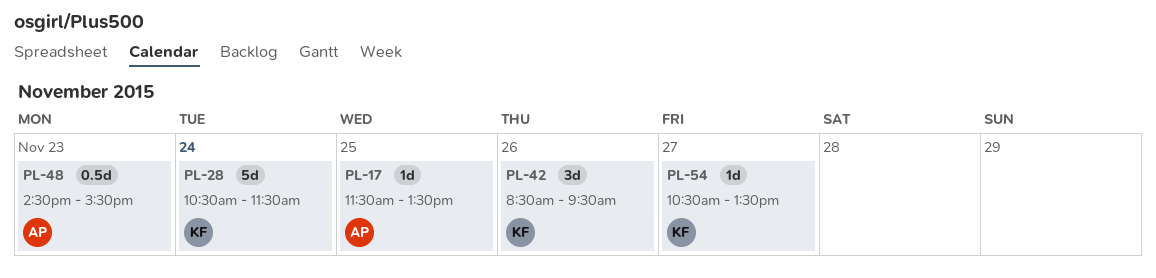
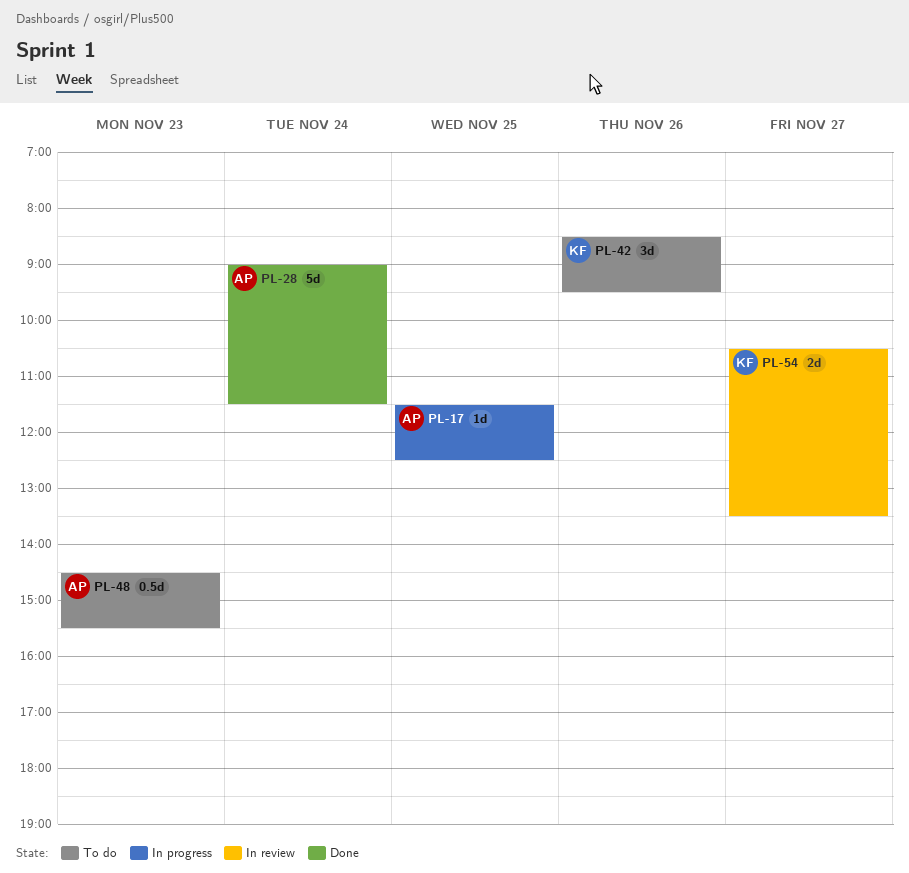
PL-17, ends: 13:30 -> 12:30
PL-28, owner: KF -> AP
PL-28, begins: 10:30 -> 09:00
PL-54, estimate: 1d -> 2d

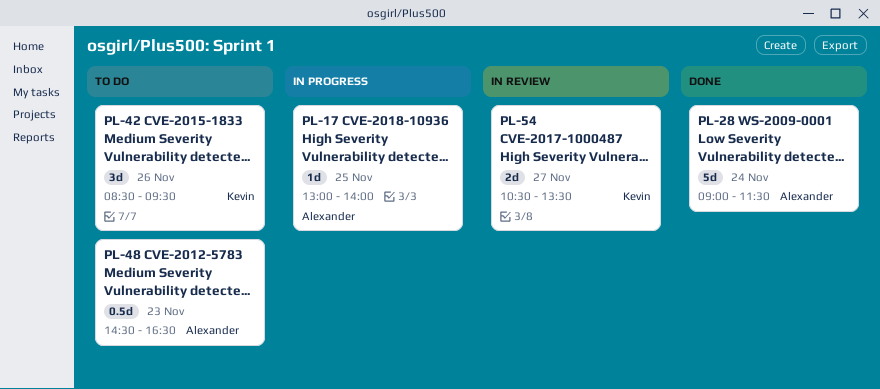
PL-17, begins: 11:30 -> 13:00
PL-17, ends: 12:30 -> 14:00
PL-48, ends: 15:30 -> 16:30

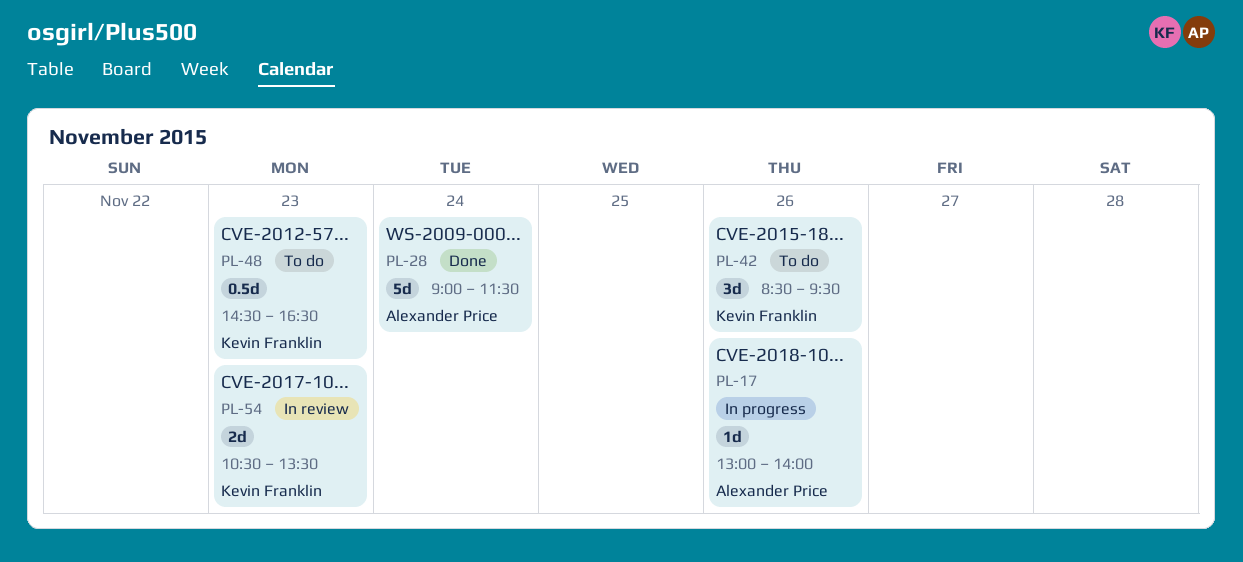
PL-17, day: Nov 25 -> Nov 26
PL-48, owner: Alexander Price -> Kevin Franklin
PL-54, day: Nov 27 -> Nov 23

